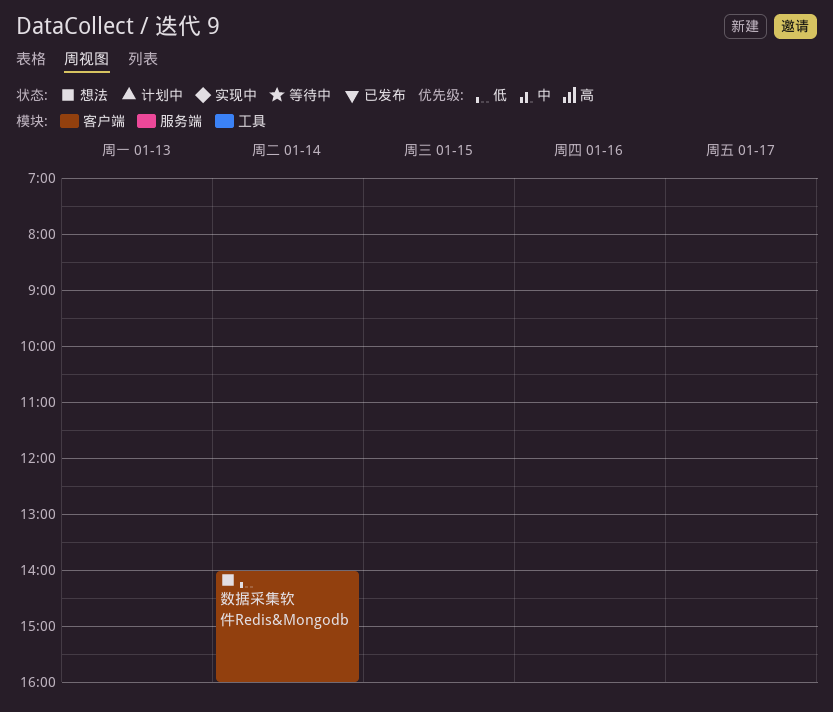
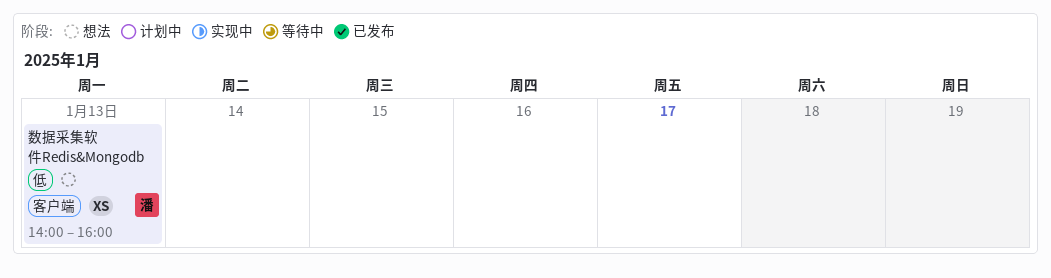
数据采集软件Redis&Mongodb, day: Jan 14 -> Jan 13

